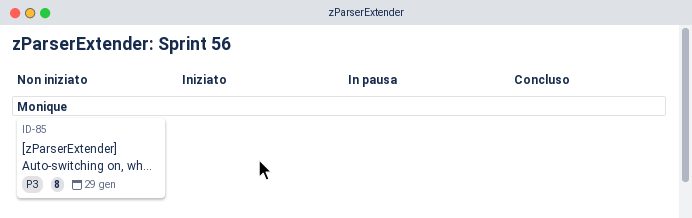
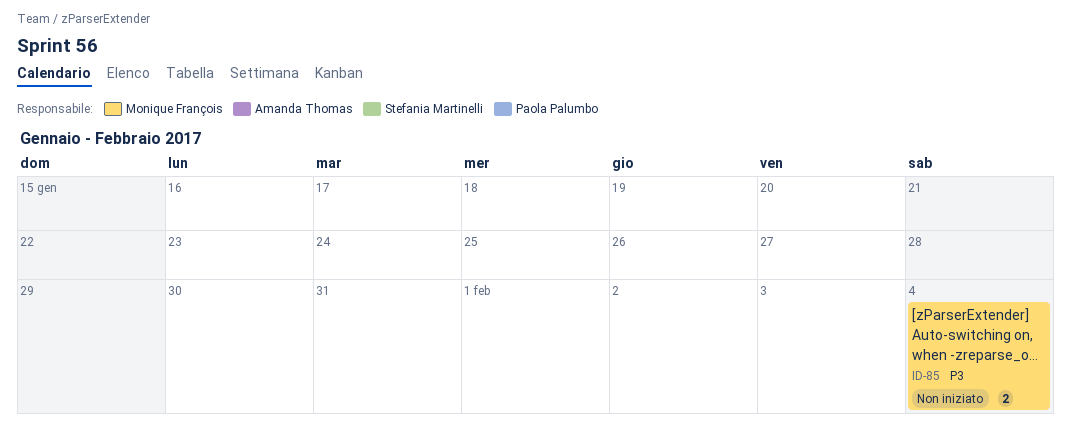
ID-85, estimate: 8 -> 2
ID-85, due: Jan 29 -> Feb 4

